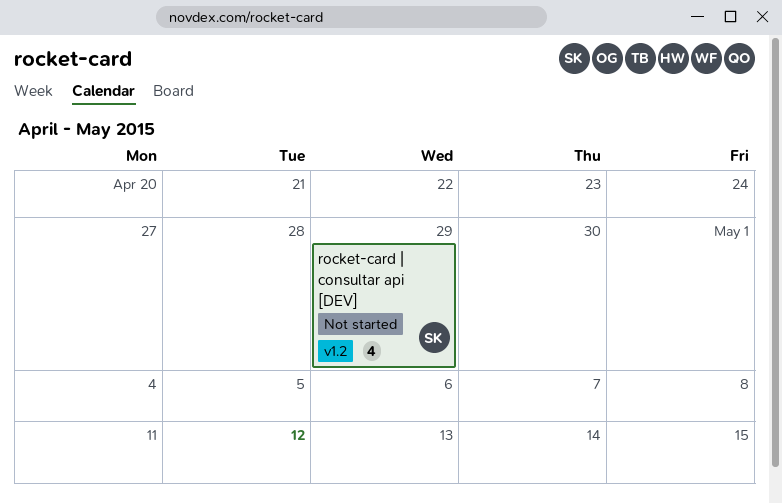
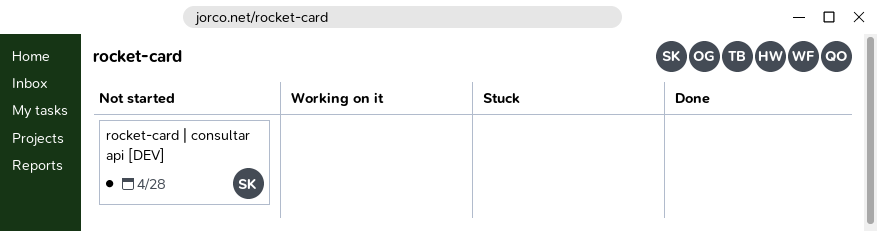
rocket-card | consultar api [DEV], estimate: 4 -> 1
rocket-card | consultar api [DEV], due: Apr 29 -> Apr 28

